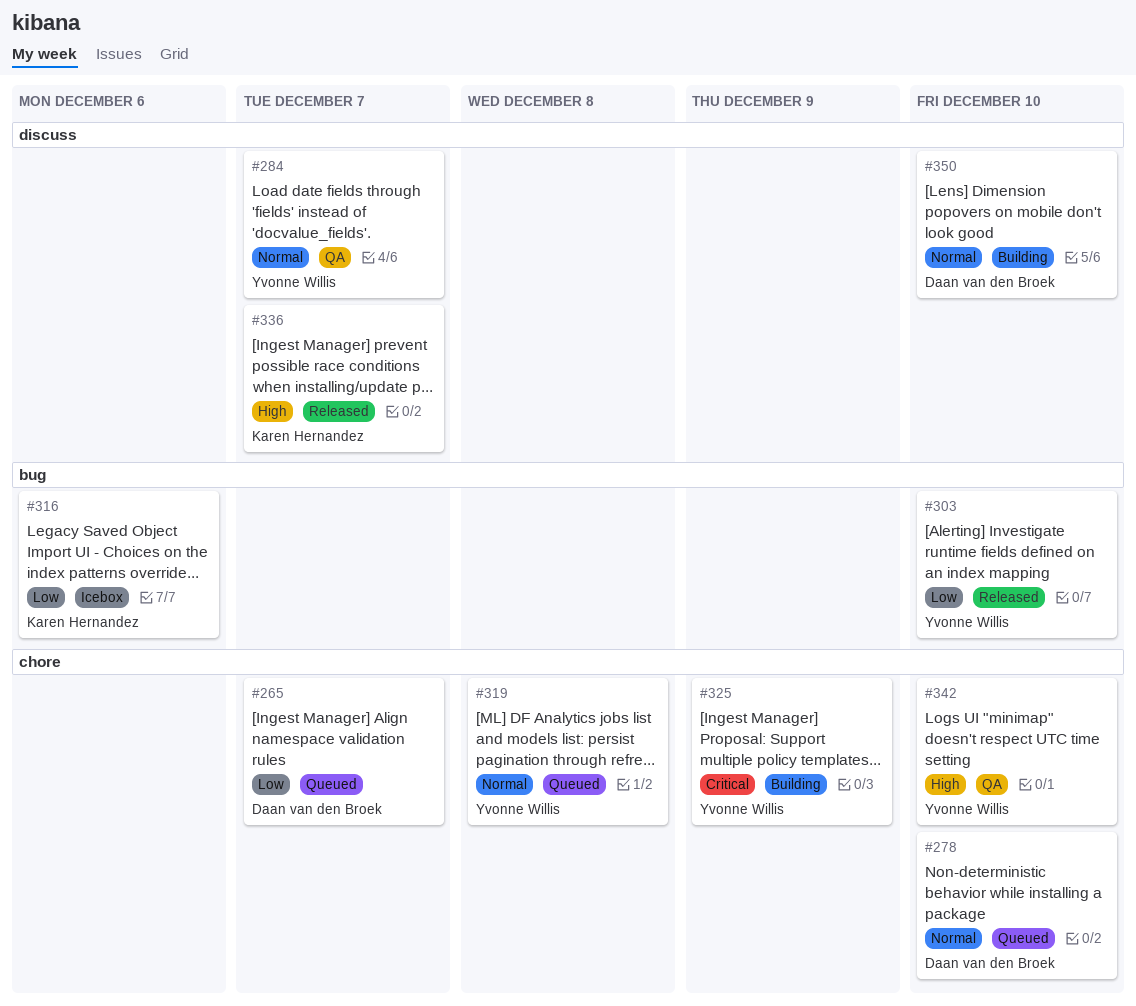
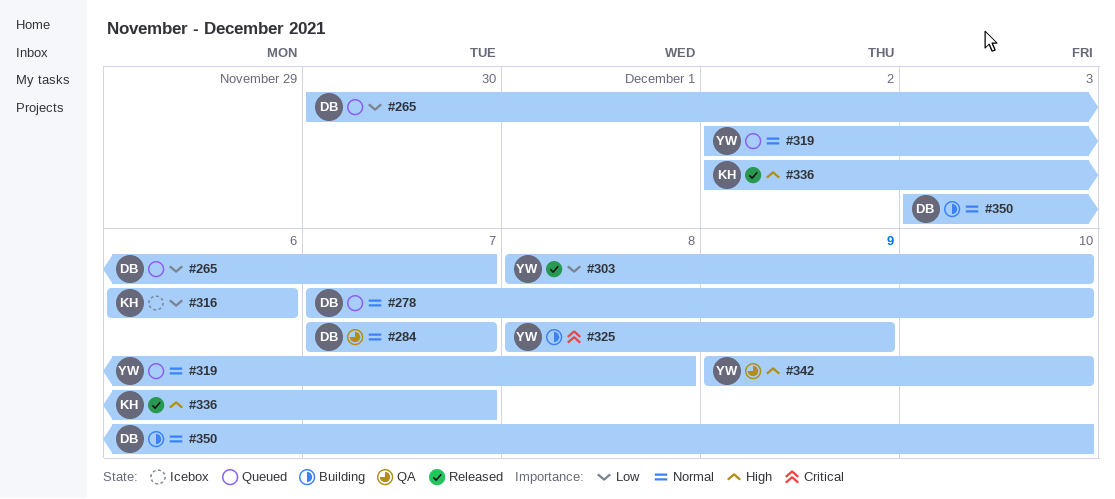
#284, owner: Yvonne Willis -> Daan van den Broek

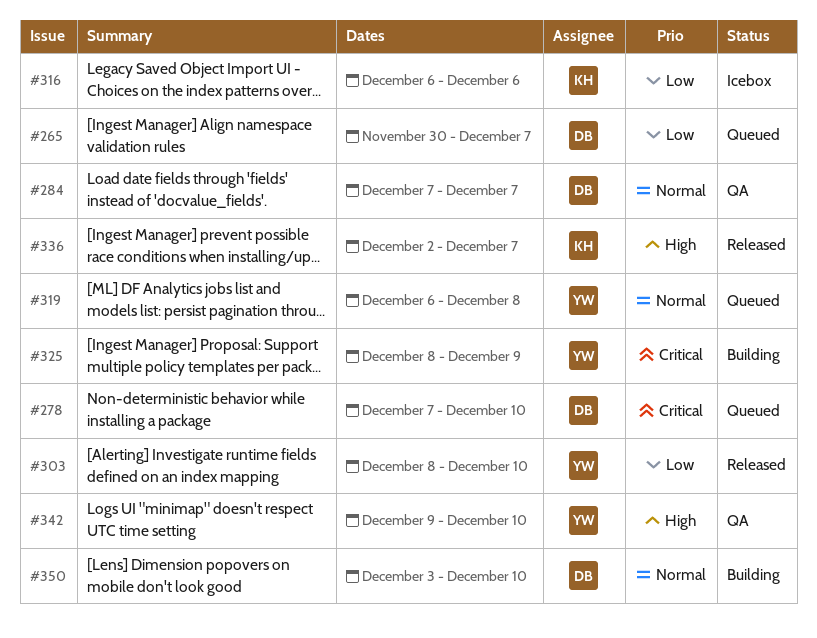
#278, priority: Normal -> Critical
#319, start: Dec 2 -> Dec 6

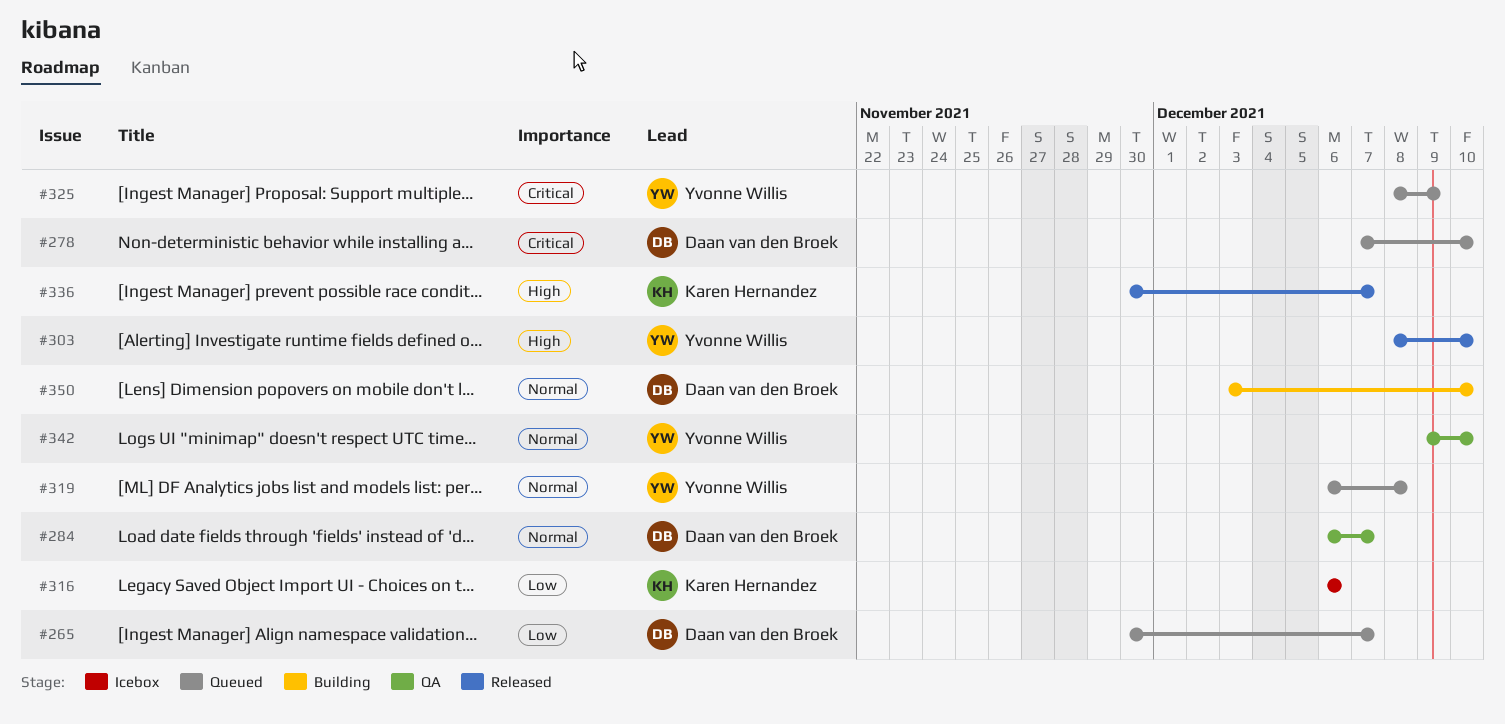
#284, start: Dec 7 -> Dec 6
#303, priority: Low -> High
#325, status: Building -> Queued
#336, start: Dec 2 -> Nov 30
#342, priority: High -> Normal

